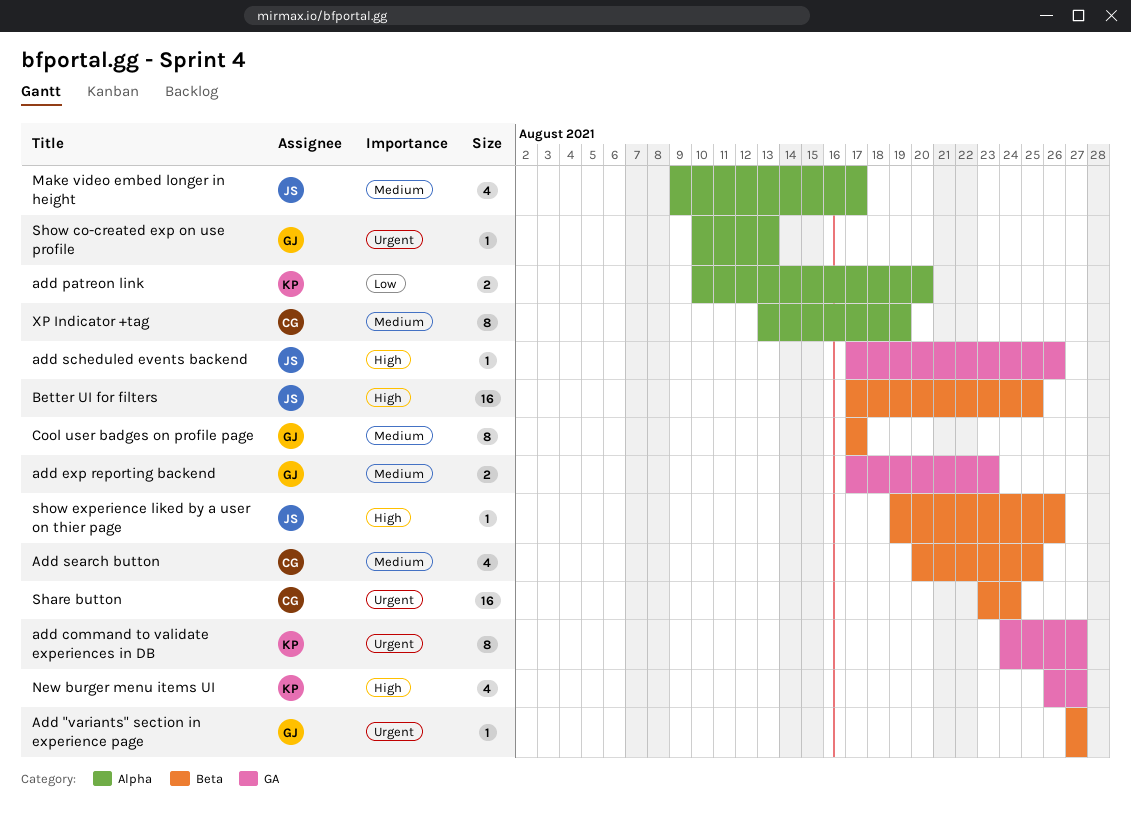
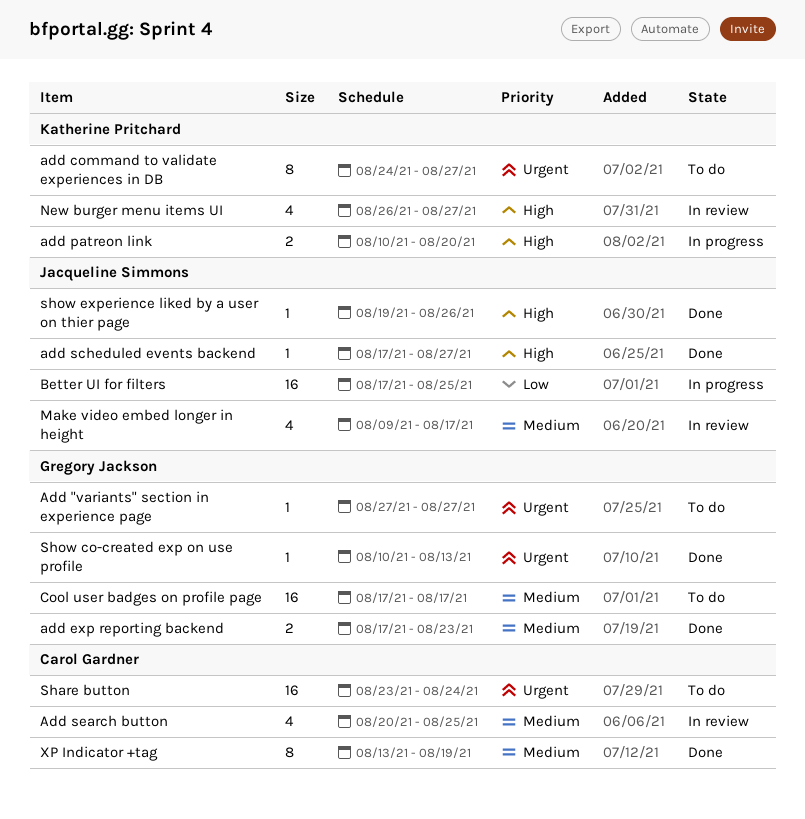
add patreon link, priority: Low -> High
add scheduled events backend, due: Aug 26 -> Aug 27
Better UI for filters, priority: High -> Low
Cool user badges on profile page, estimate: 8 -> 16

